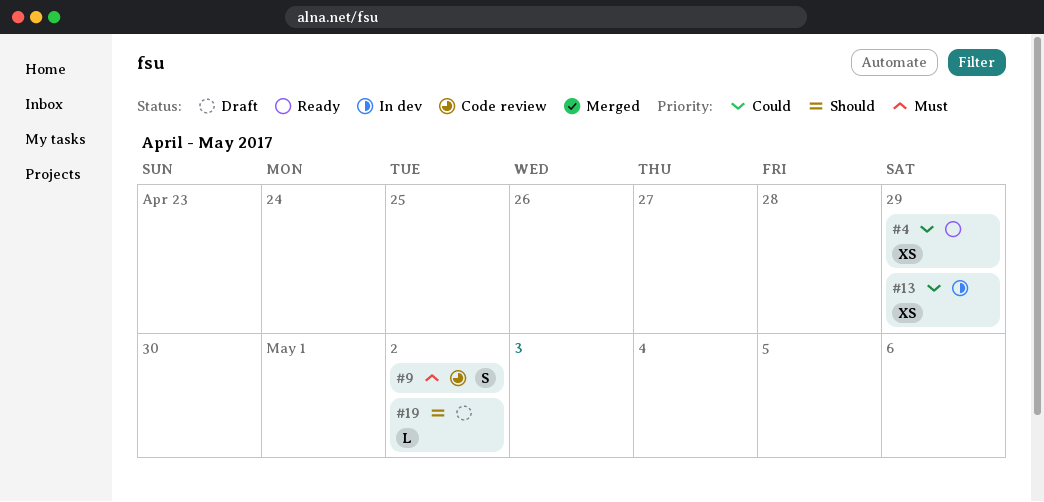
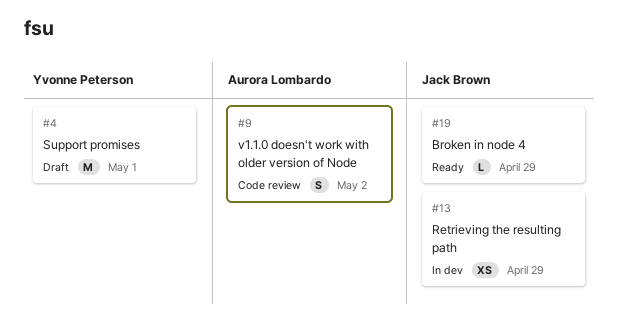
#4, status: Ready -> Draft
#4, estimate: XS -> M
#4, due: Apr 29 -> May 1
#19, status: Draft -> Ready
#19, due: May 2 -> Apr 29

